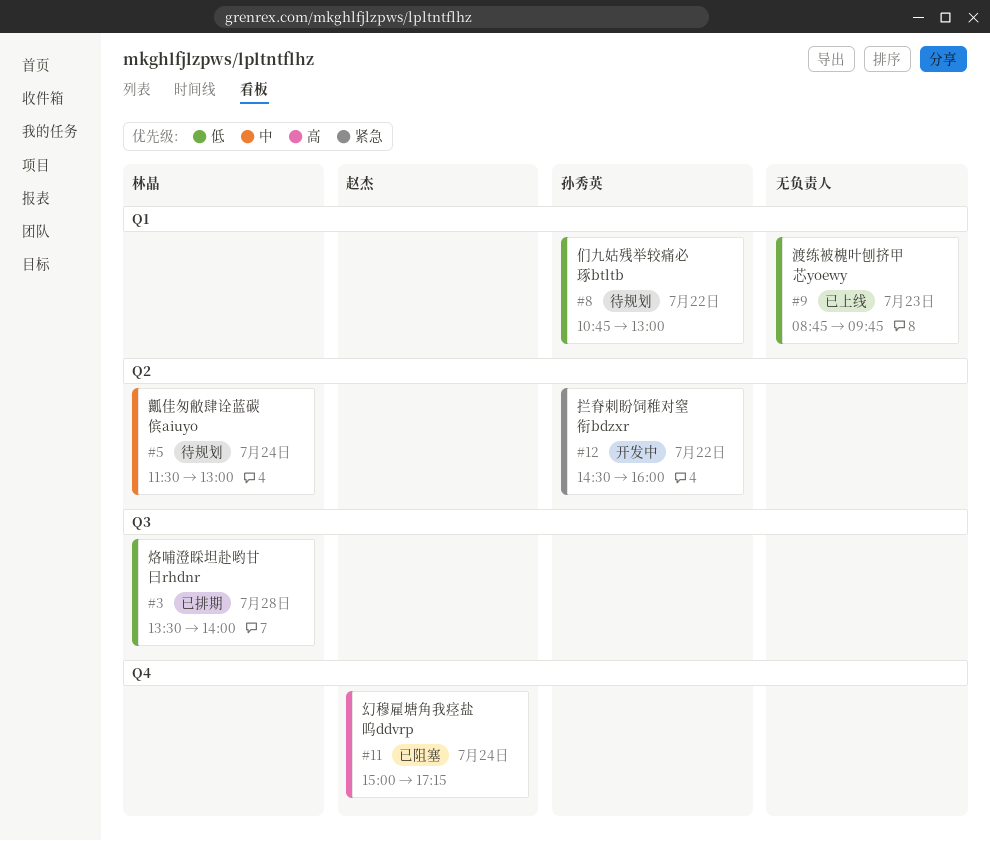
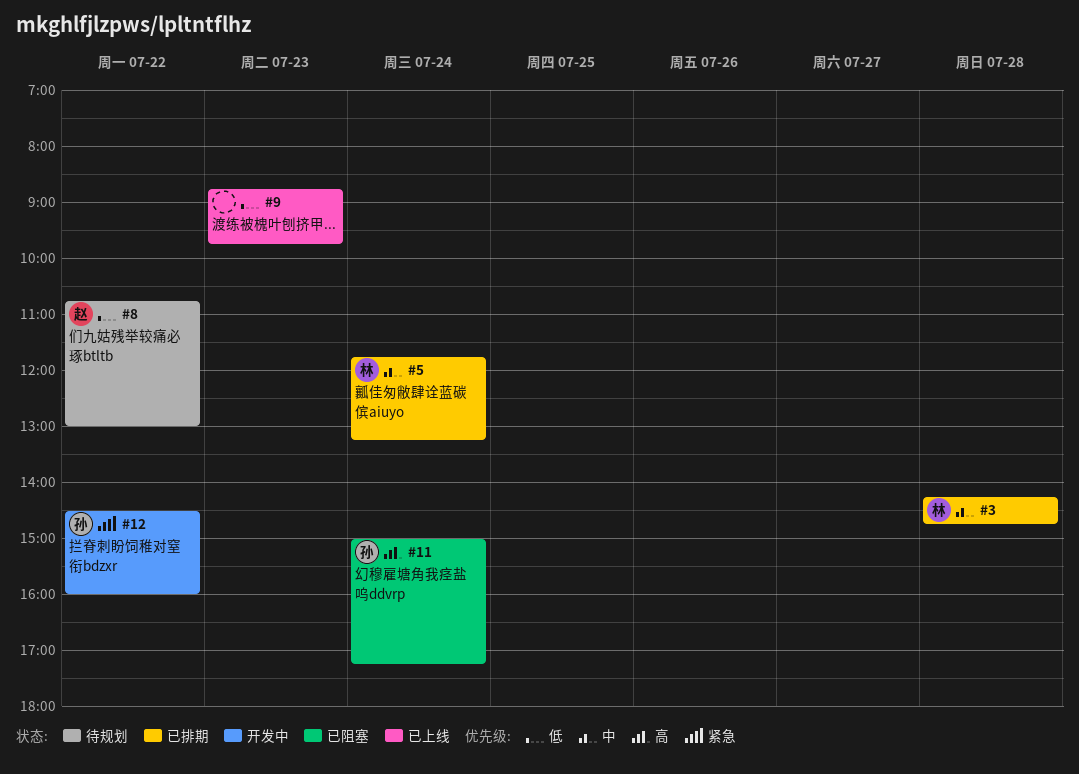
#3, priority: 低 -> 中
#3, begins: 13:30 -> 14:15
#3, ends: 14:00 -> 14:45
#5, status: 待规划 -> 已排期
#5, begins: 11:30 -> 11:45
#5, ends: 13:00 -> 13:15
#8, owner: 孙秀英 -> 赵杰
#11, owner: 赵杰 -> 孙秀英

